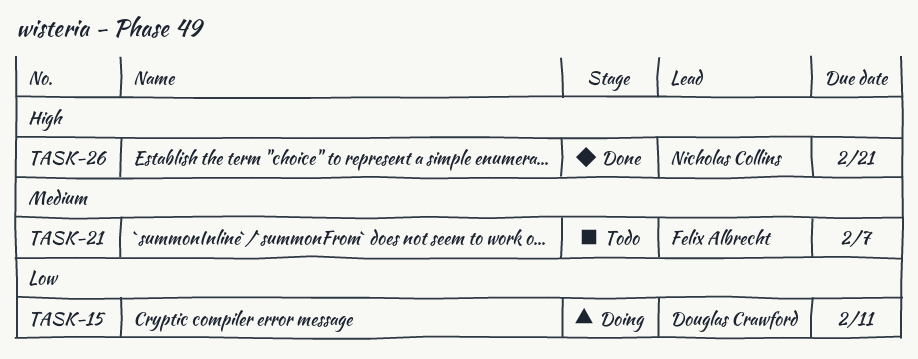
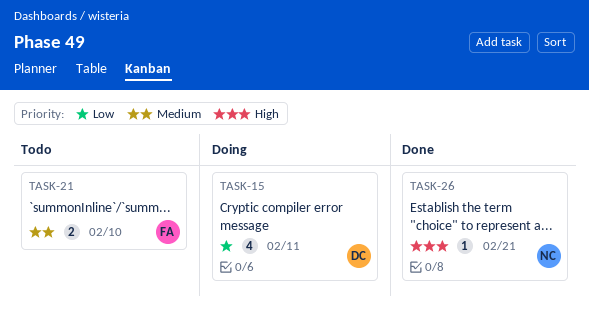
TASK-21, due: Feb 7 -> Feb 10

